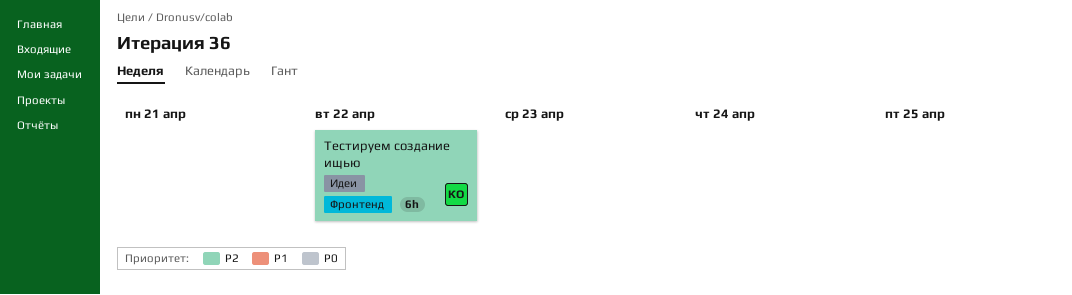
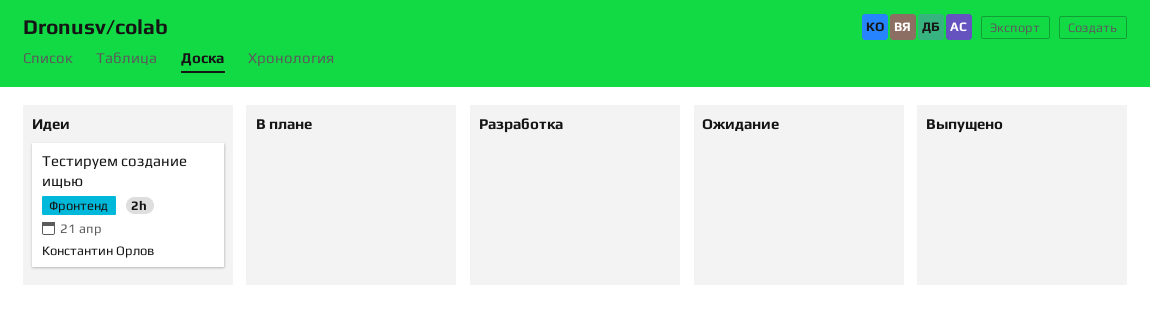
Тестируем создание ищью, estimate: 6h -> 2h
Тестируем создание ищью, due: Apr 22 -> Apr 21

